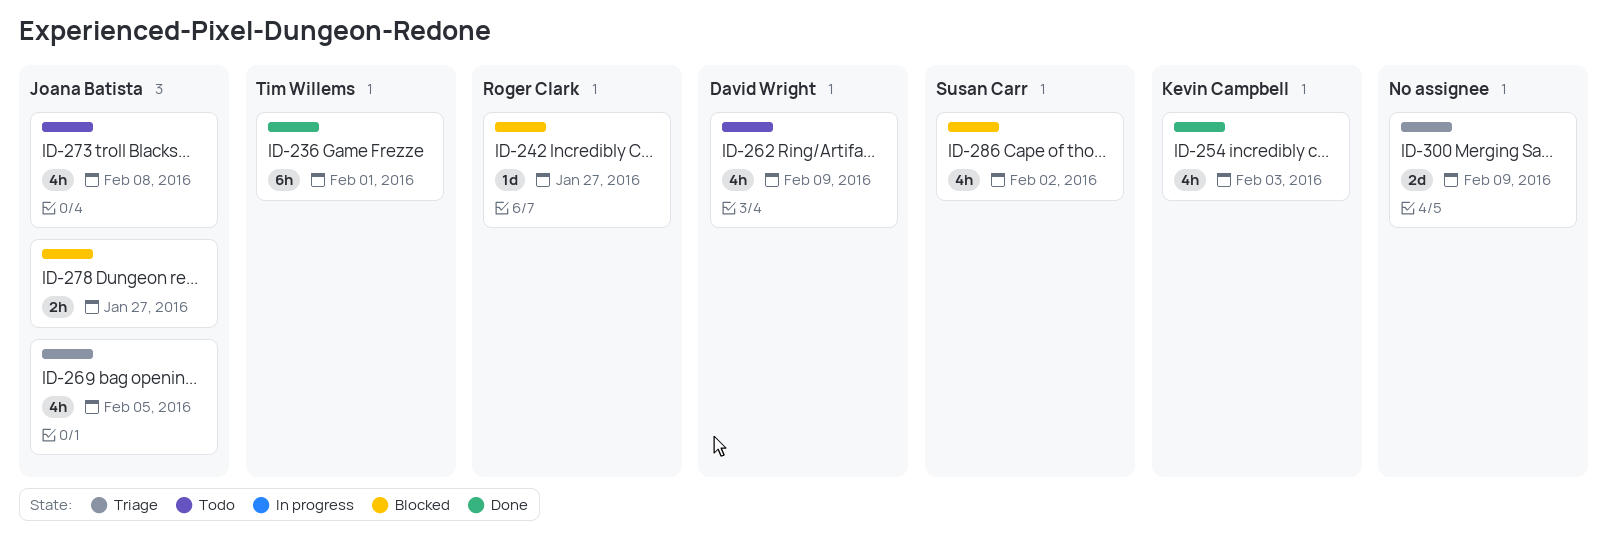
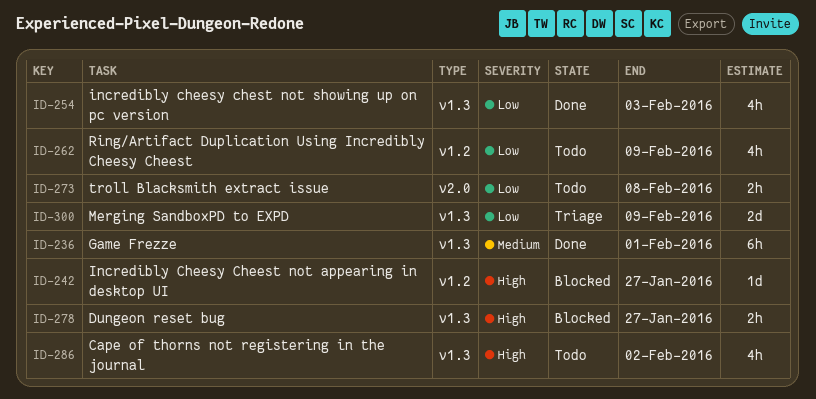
ID-269: present -> none
ID-273, estimate: 4h -> 2h
ID-286, status: Blocked -> Todo

